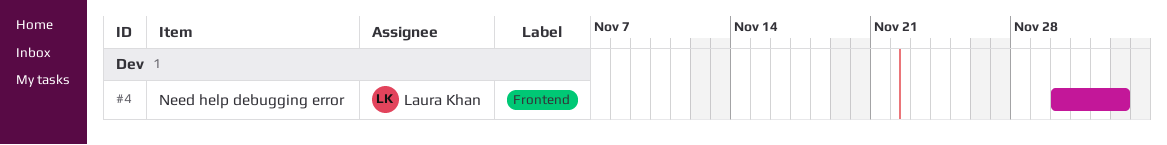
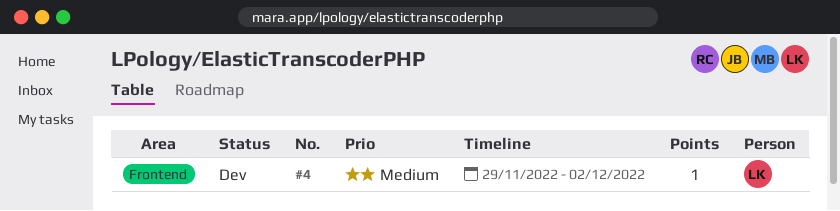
#4, start: Nov 30 -> Nov 29
#4, due: Dec 3 -> Dec 2

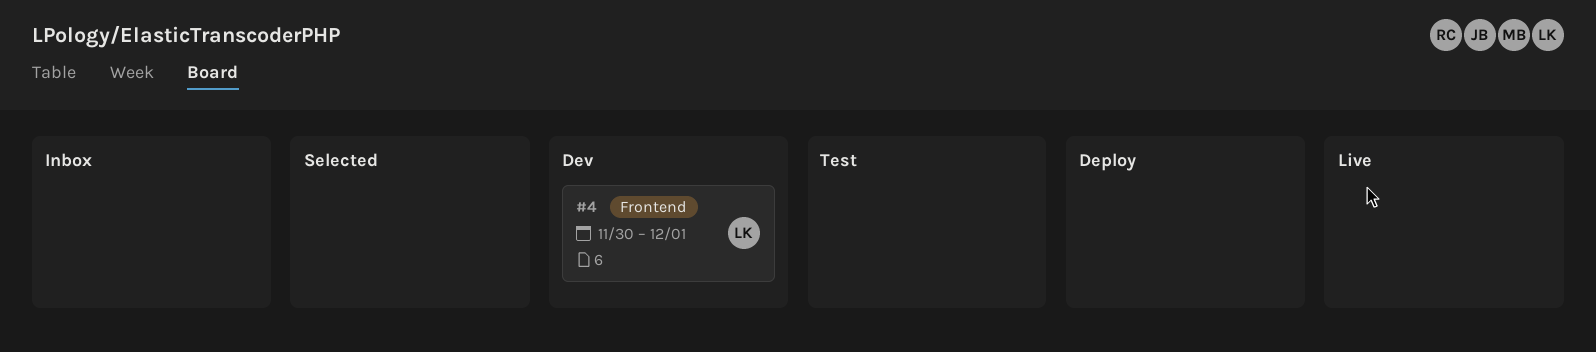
#4, start: Nov 29 -> Nov 30
#4, due: Dec 2 -> Dec 1

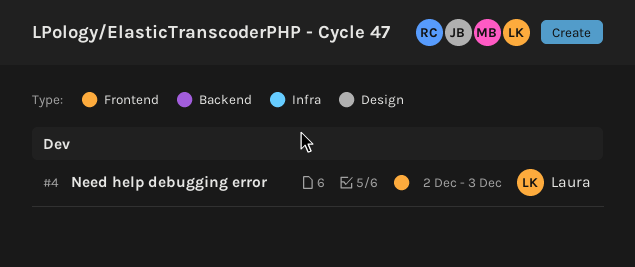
#4, start: Nov 30 -> Dec 2
#4, due: Dec 1 -> Dec 3

